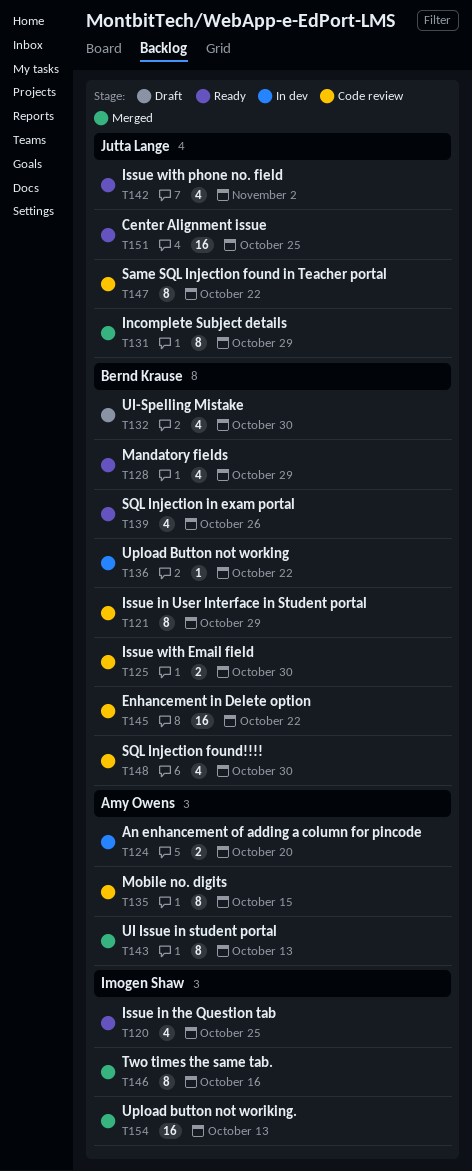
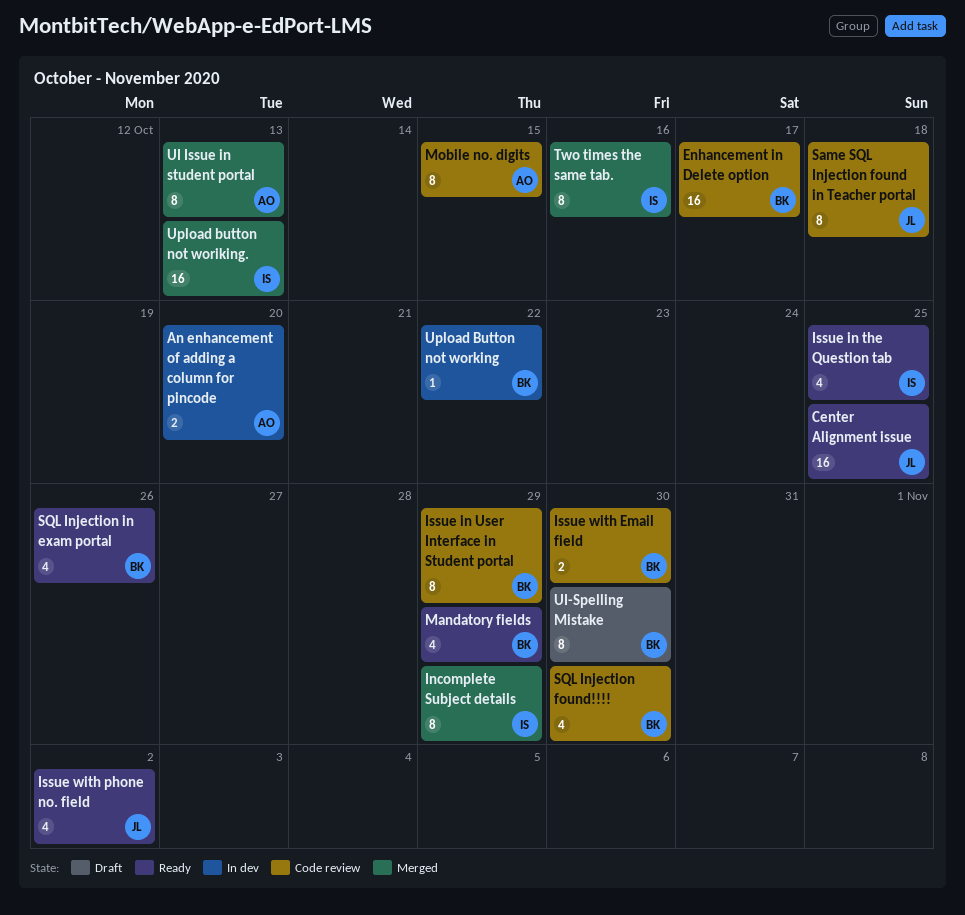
Enhancement in Delete option, due: Oct 22 -> Oct 17
Incomplete Subject details, owner: Jutta Lange -> Imogen Shaw
Same SQL Injection found in Teacher portal, due: Oct 22 -> Oct 18
UI-Spelling Mistake, estimate: 4 -> 8

